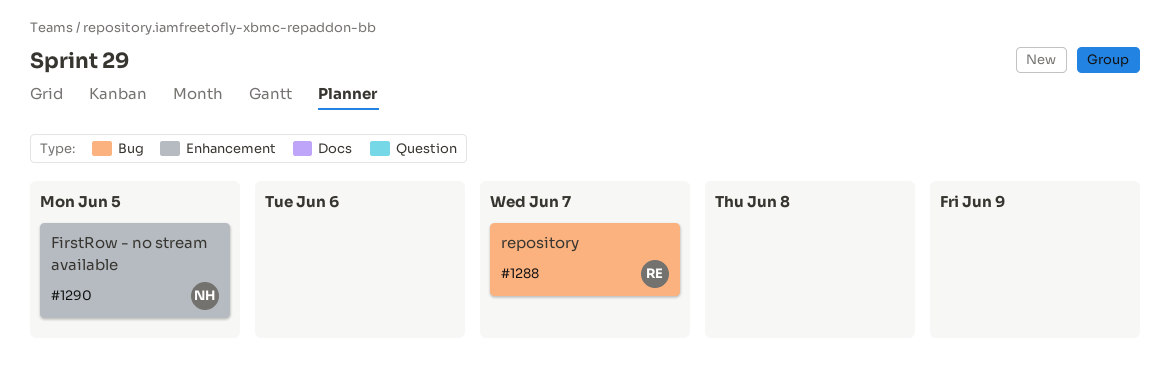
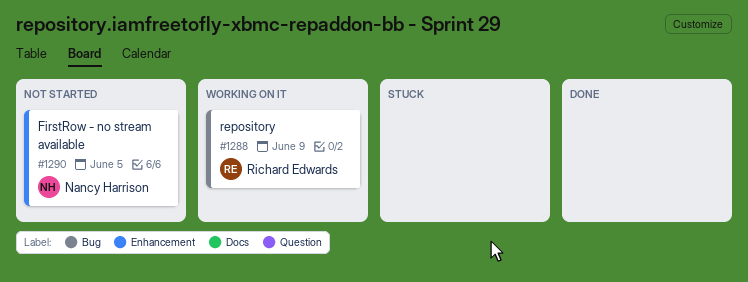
#1288, due: Jun 7 -> Jun 9

